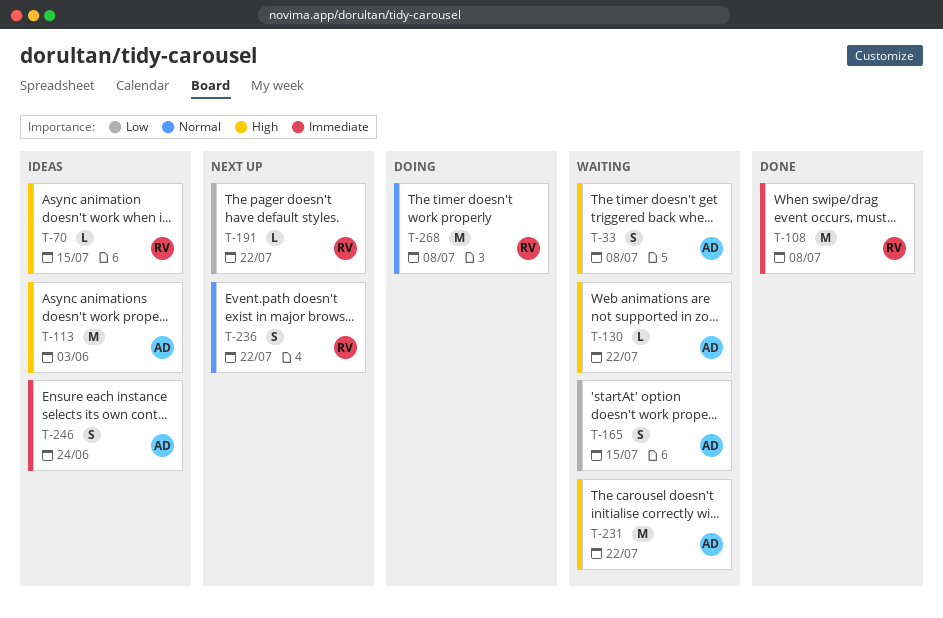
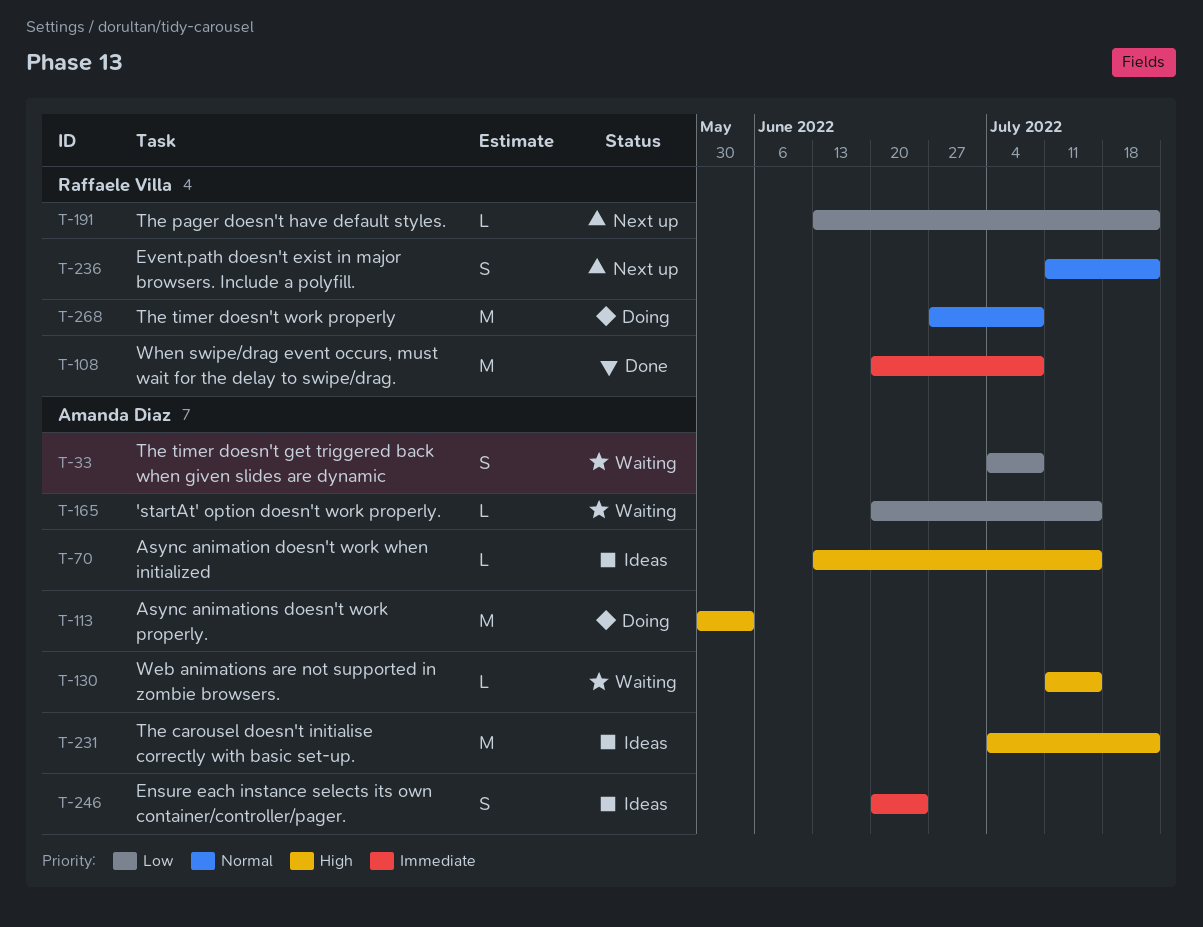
T-33, priority: High -> Low
T-70, owner: Raffaele Villa -> Amanda Diaz
T-113, status: Ideas -> Doing
T-130, due: Jul 22 -> Jul 15
T-165, estimate: S -> L
T-231, status: Waiting -> Ideas

